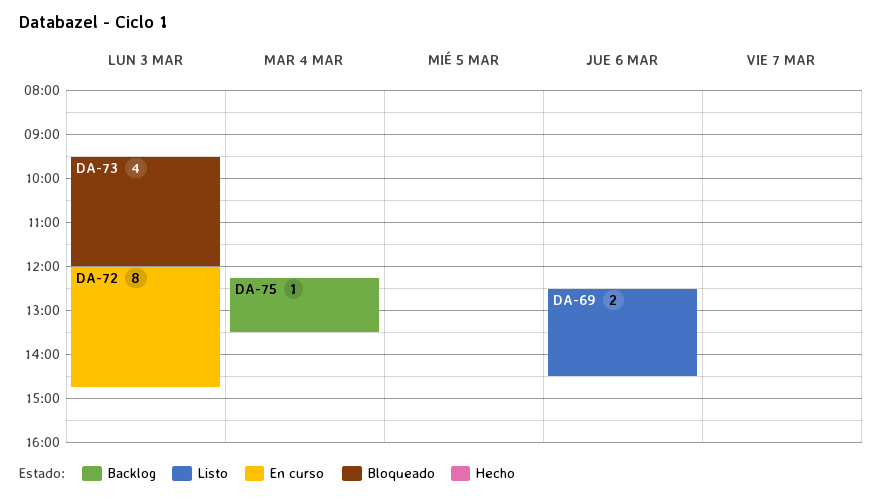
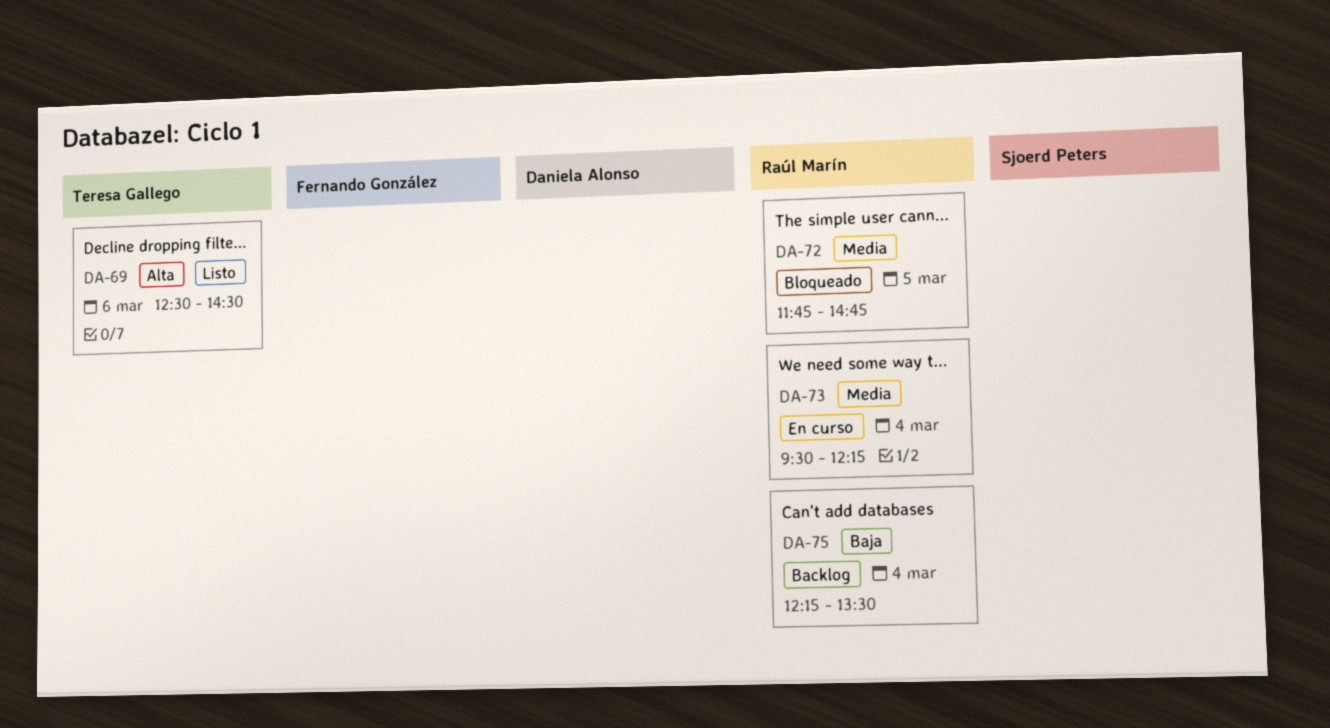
DA-72, status: En curso -> Bloqueado
DA-72, day: Mar 3 -> Mar 5
DA-72, begins: 12:00 -> 11:45
DA-73, status: Bloqueado -> En curso
DA-73, day: Mar 3 -> Mar 4
DA-73, ends: 12:00 -> 12:15

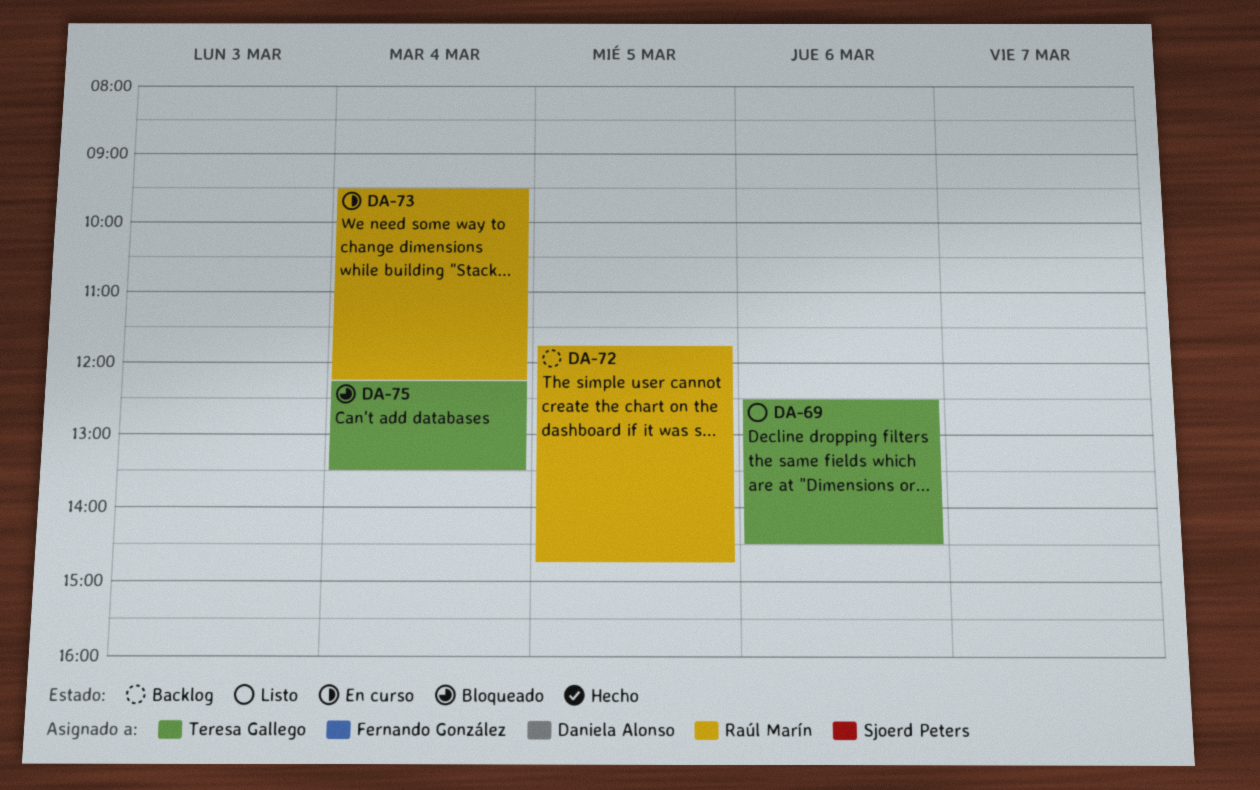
DA-72, status: Bloqueado -> Backlog
DA-75, status: Backlog -> Bloqueado
DA-75, owner: Raúl Marín -> Teresa Gallego

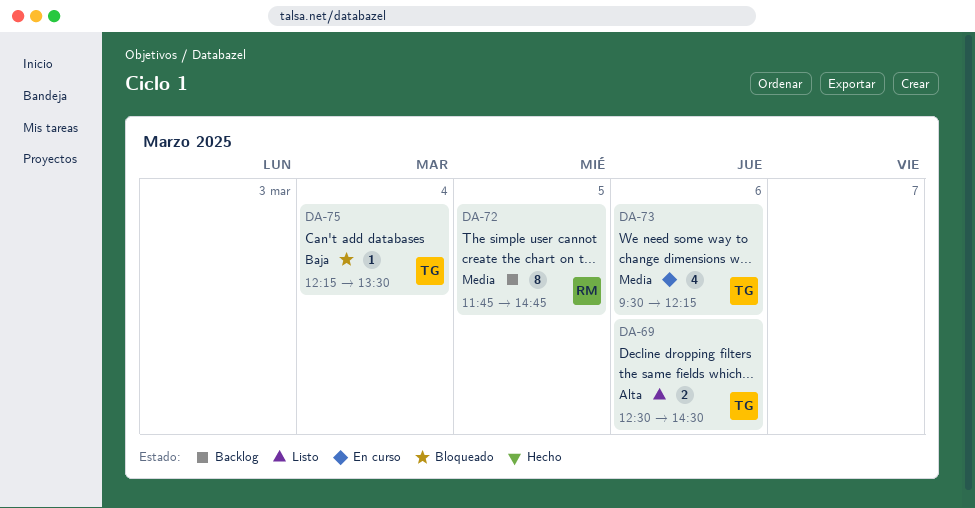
DA-73, owner: Raúl Marín -> Teresa Gallego
DA-73, day: Mar 4 -> Mar 6

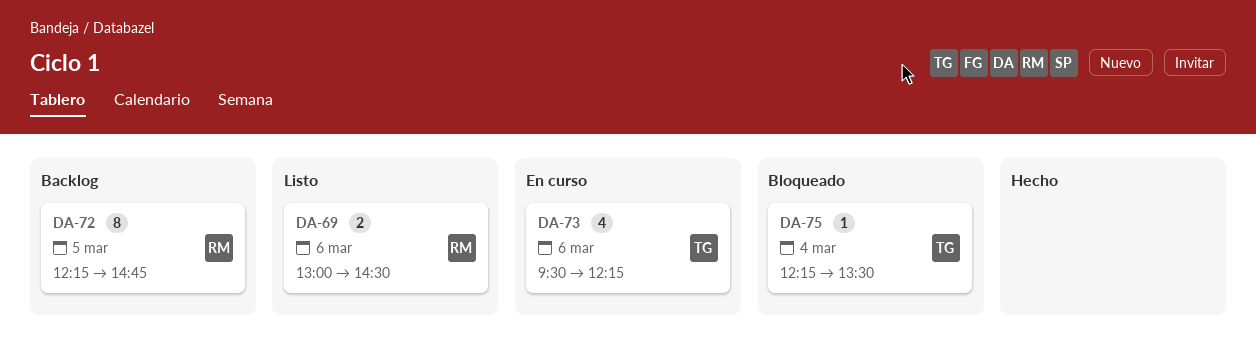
DA-69, owner: TG -> RM
DA-69, begins: 12:30 -> 13:00
DA-72, begins: 11:45 -> 12:15

